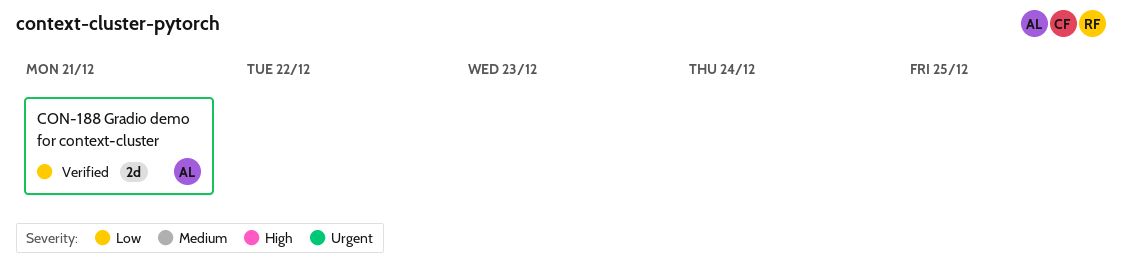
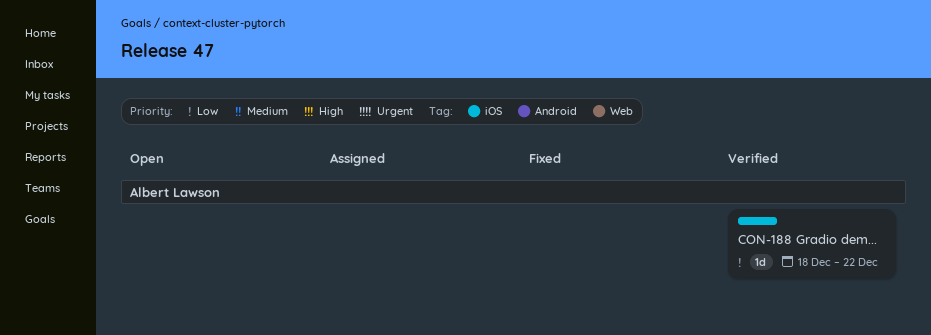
CON-188, estimate: 2d -> 1d
CON-188, due: Dec 21 -> Dec 22

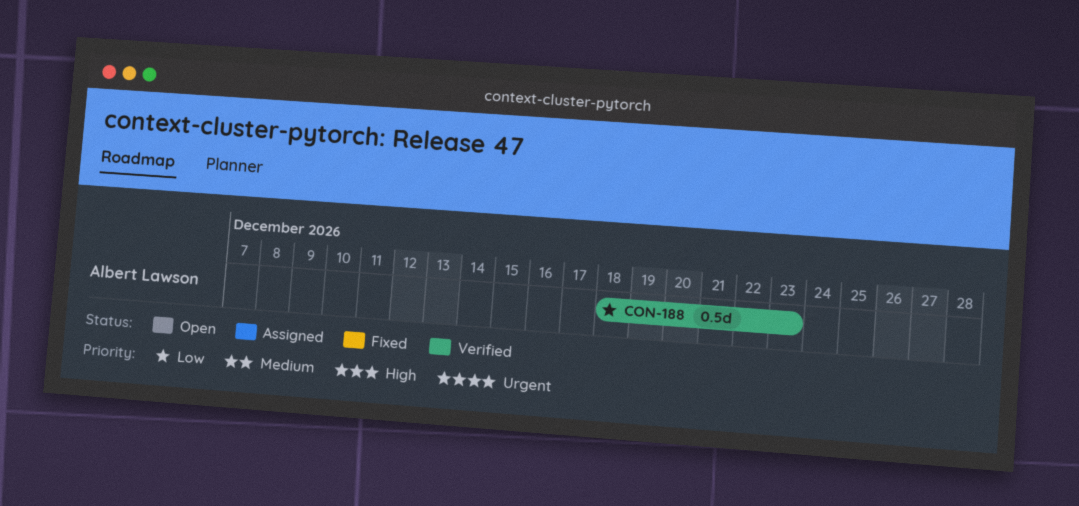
CON-188, estimate: 1d -> 0.5d
CON-188, due: Dec 22 -> Dec 23

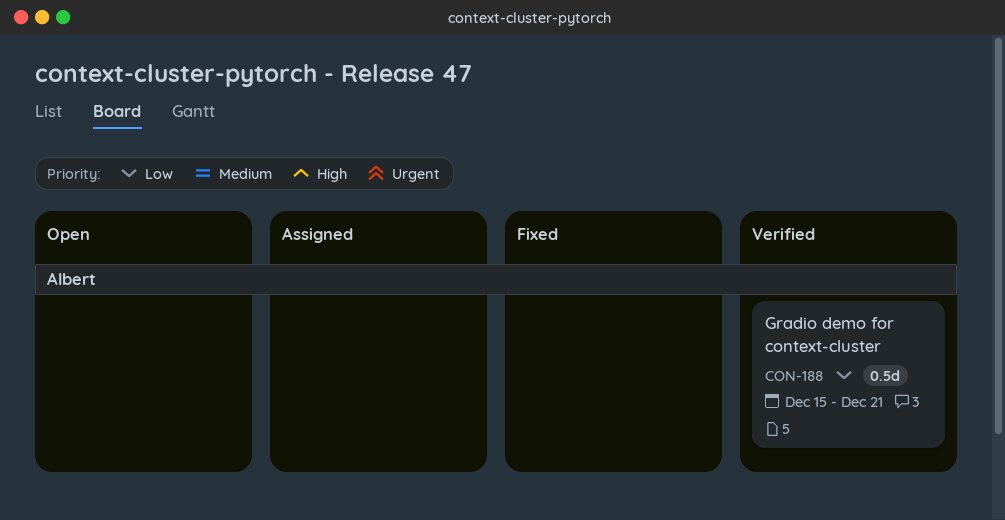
CON-188, start: Dec 18 -> Dec 15
CON-188, due: Dec 23 -> Dec 21

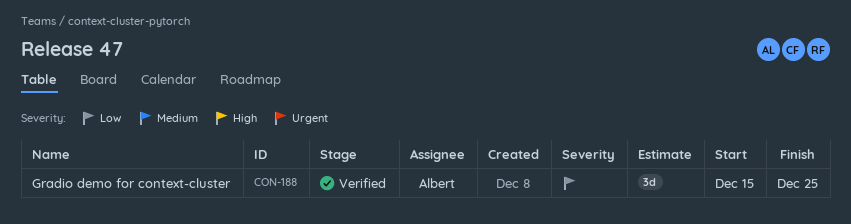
CON-188, estimate: 0.5d -> 3d
CON-188, due: Dec 21 -> Dec 25

